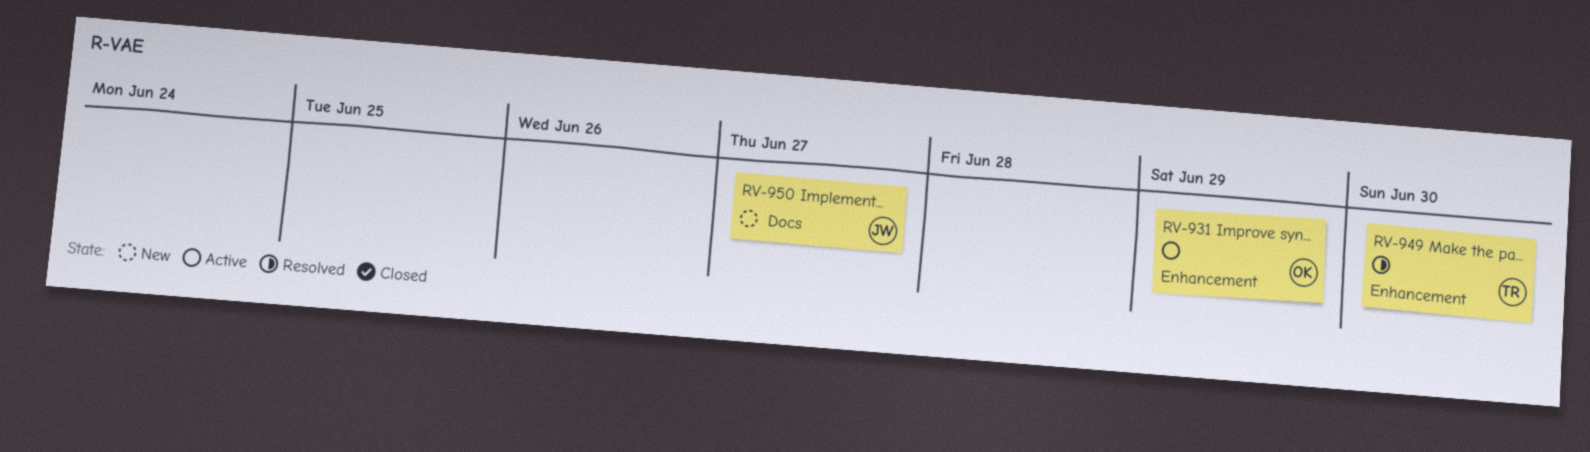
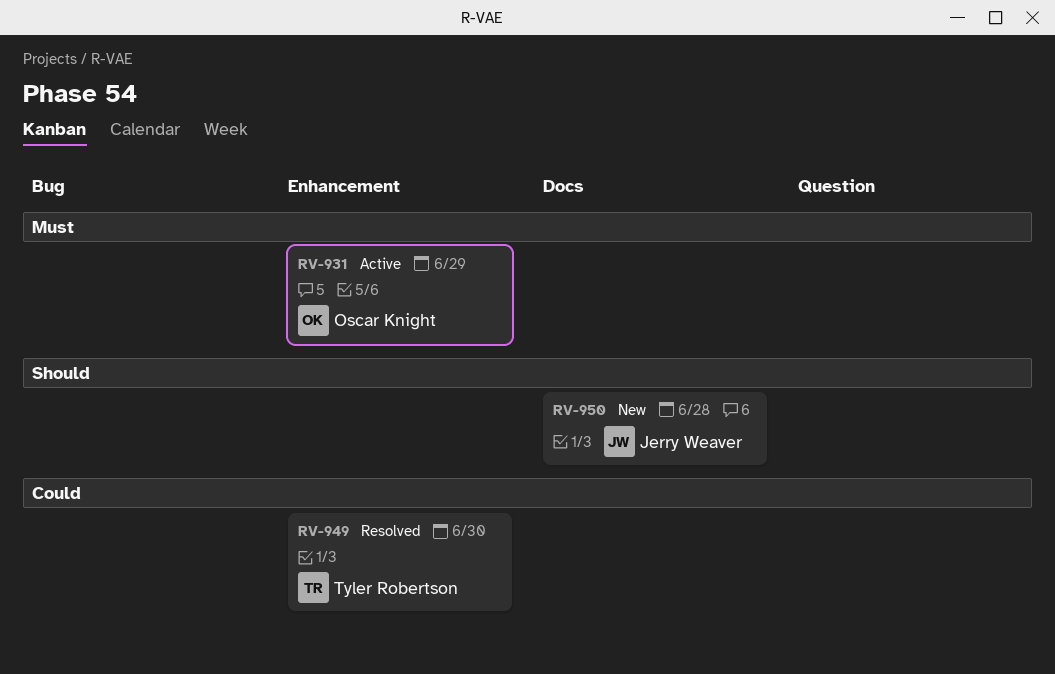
RV-950, due: Jun 27 -> Jun 28

